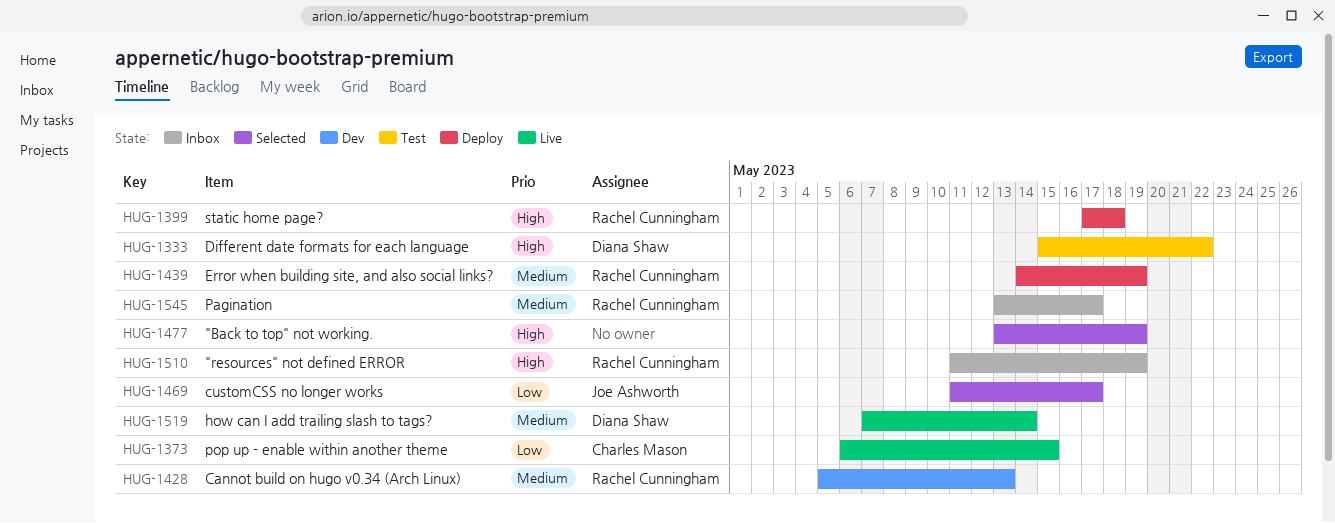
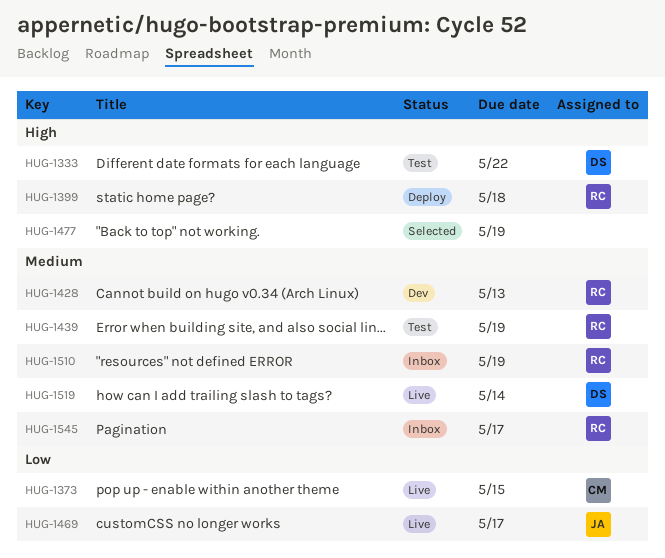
HUG-1439, status: Deploy -> Test
HUG-1469, status: Selected -> Live
HUG-1510, priority: High -> Medium

